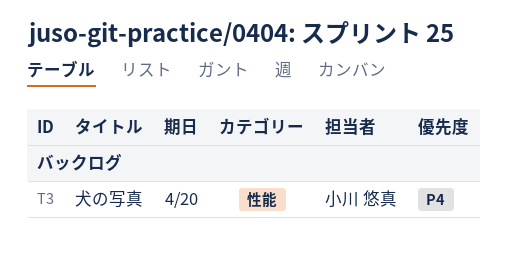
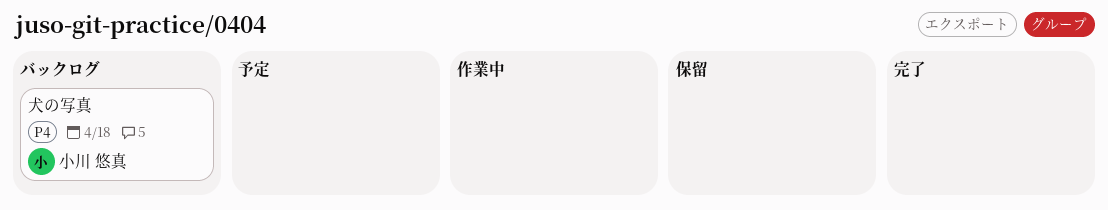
犬の写真, due: Apr 20 -> Apr 18

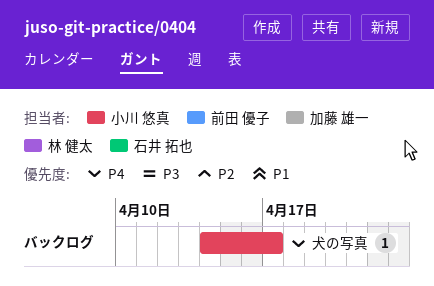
犬の写真, due: Apr 18 -> Apr 17

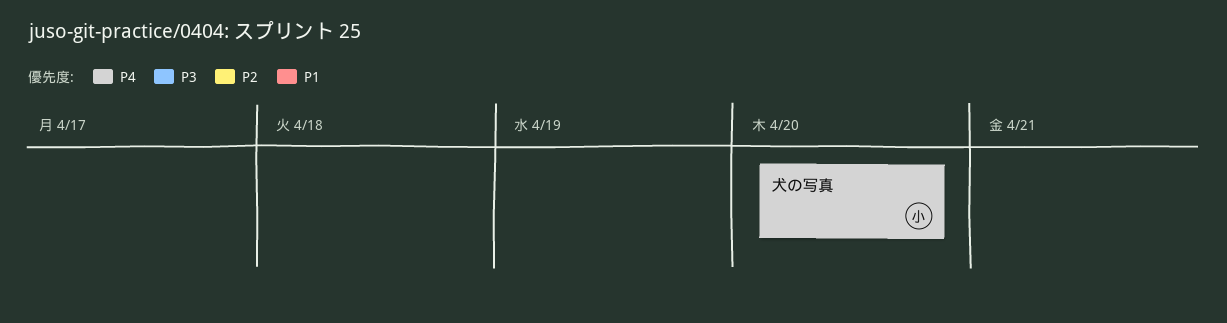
犬の写真, due: Apr 17 -> Apr 20

